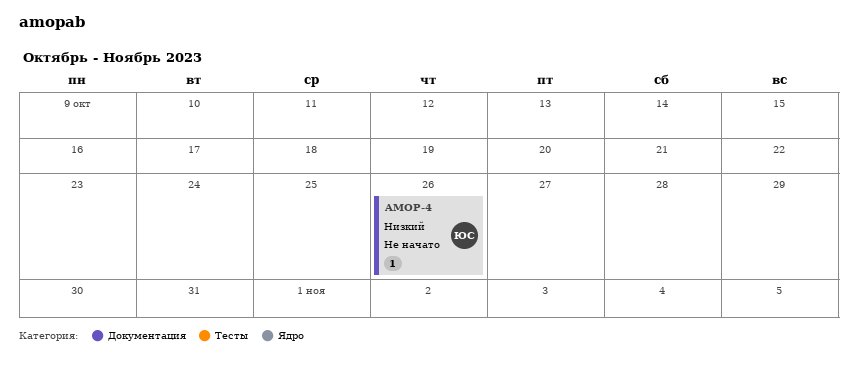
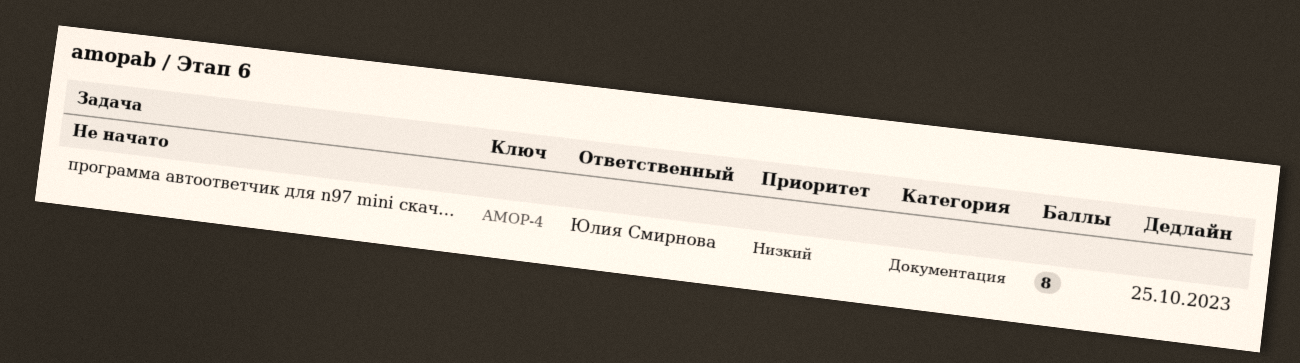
AMOP-4, estimate: 1 -> 8
AMOP-4, due: Oct 26 -> Oct 25

